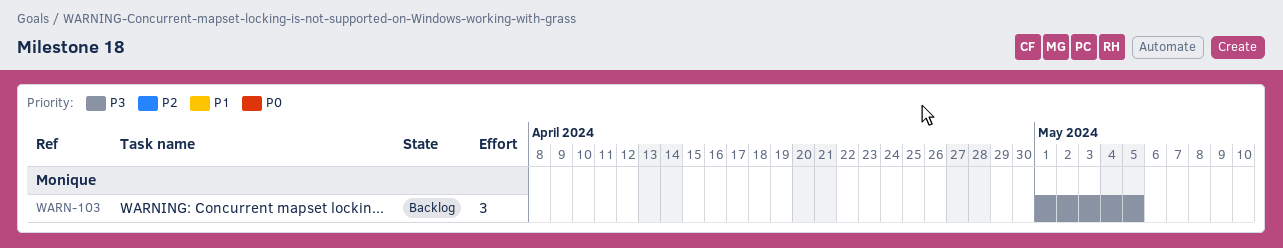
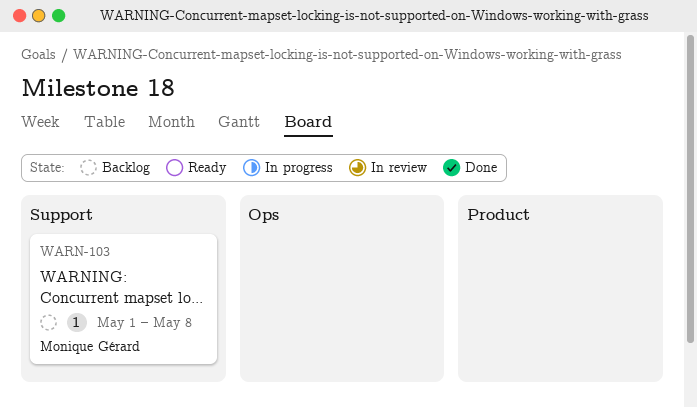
WARN-103, estimate: 3 -> 1
WARN-103, due: May 5 -> May 8

